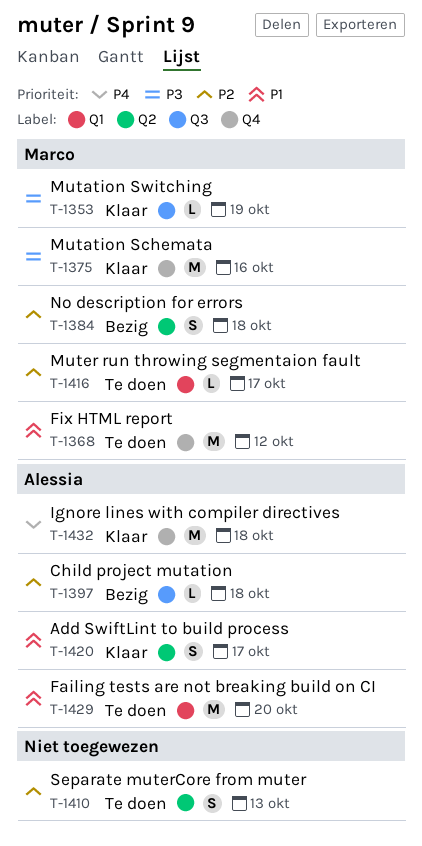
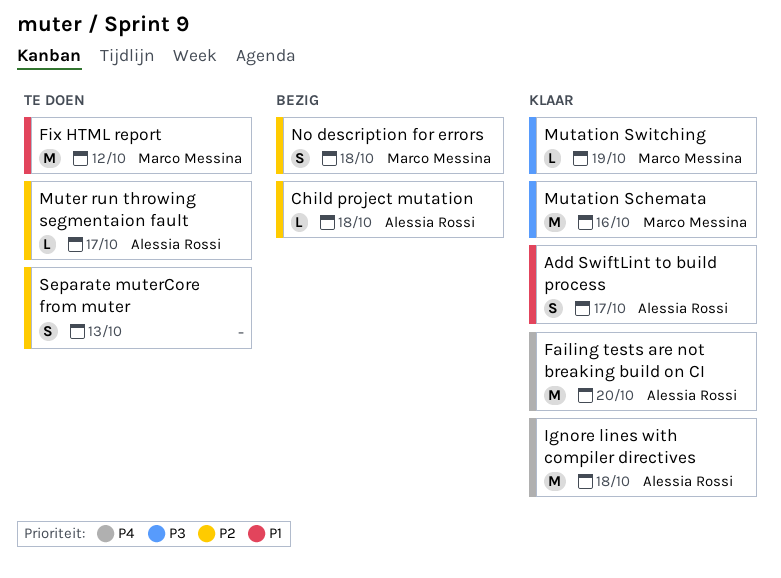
Failing tests are not breaking build on CI, status: Te doen -> Klaar
Failing tests are not breaking build on CI, priority: P1 -> P4
Muter run throwing segmentaion fault, owner: Marco Messina -> Alessia Rossi

